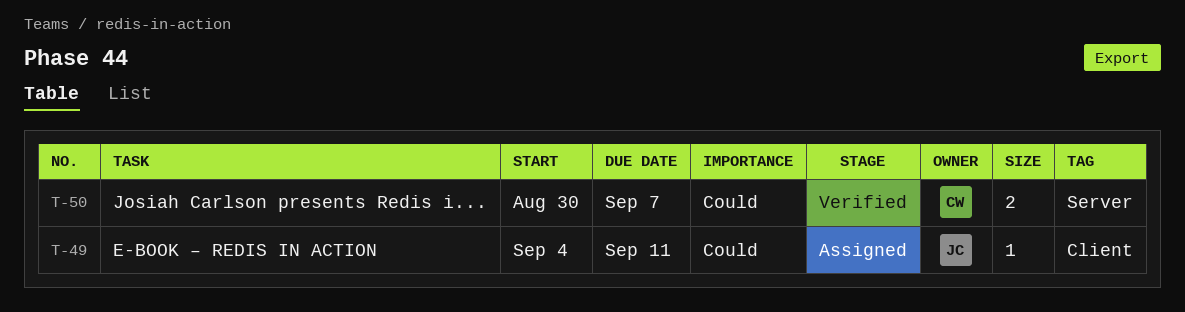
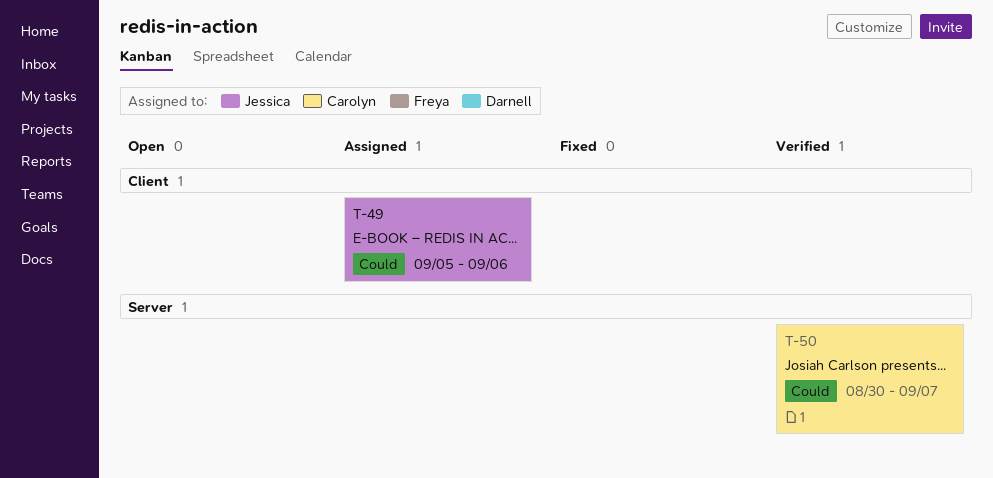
T-49, start: Sep 4 -> Sep 5
T-49, due: Sep 11 -> Sep 6

